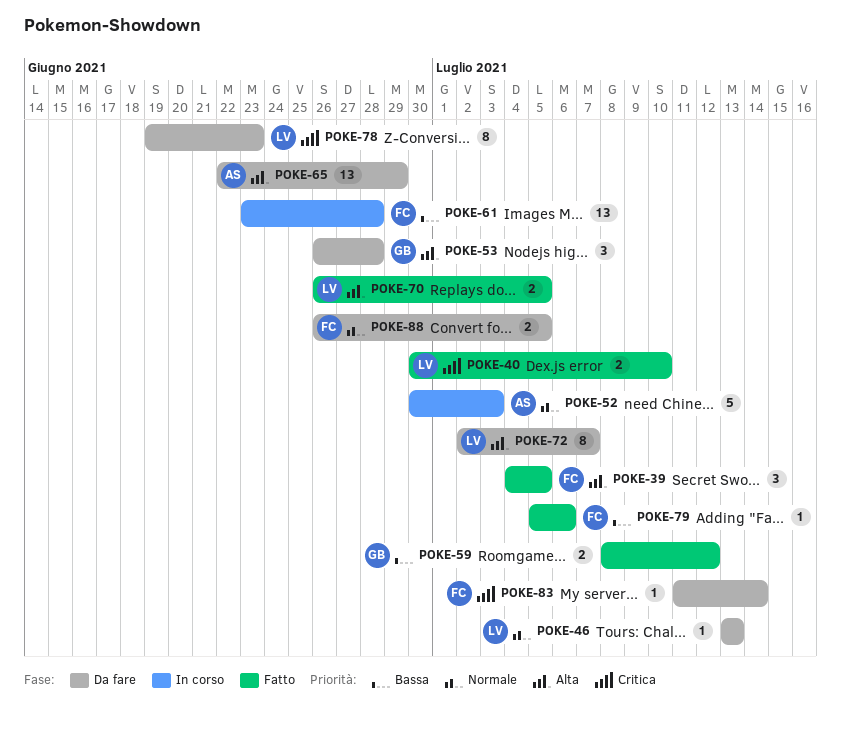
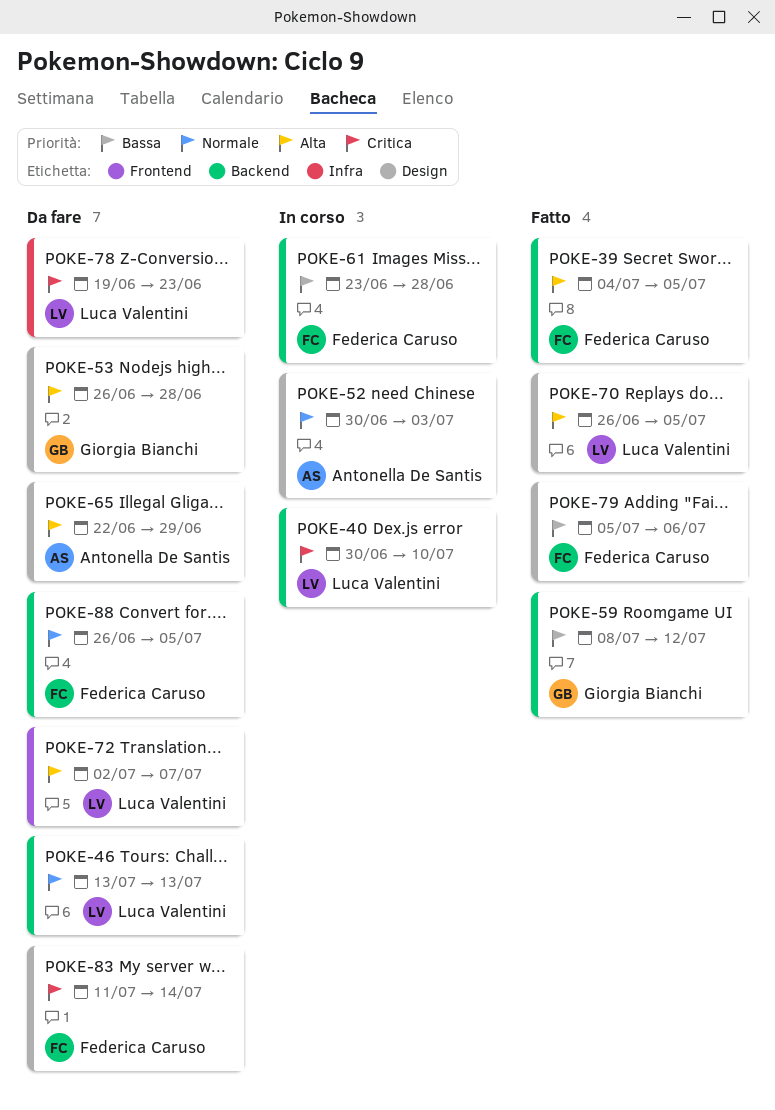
POKE-40, status: Fatto -> In corso

